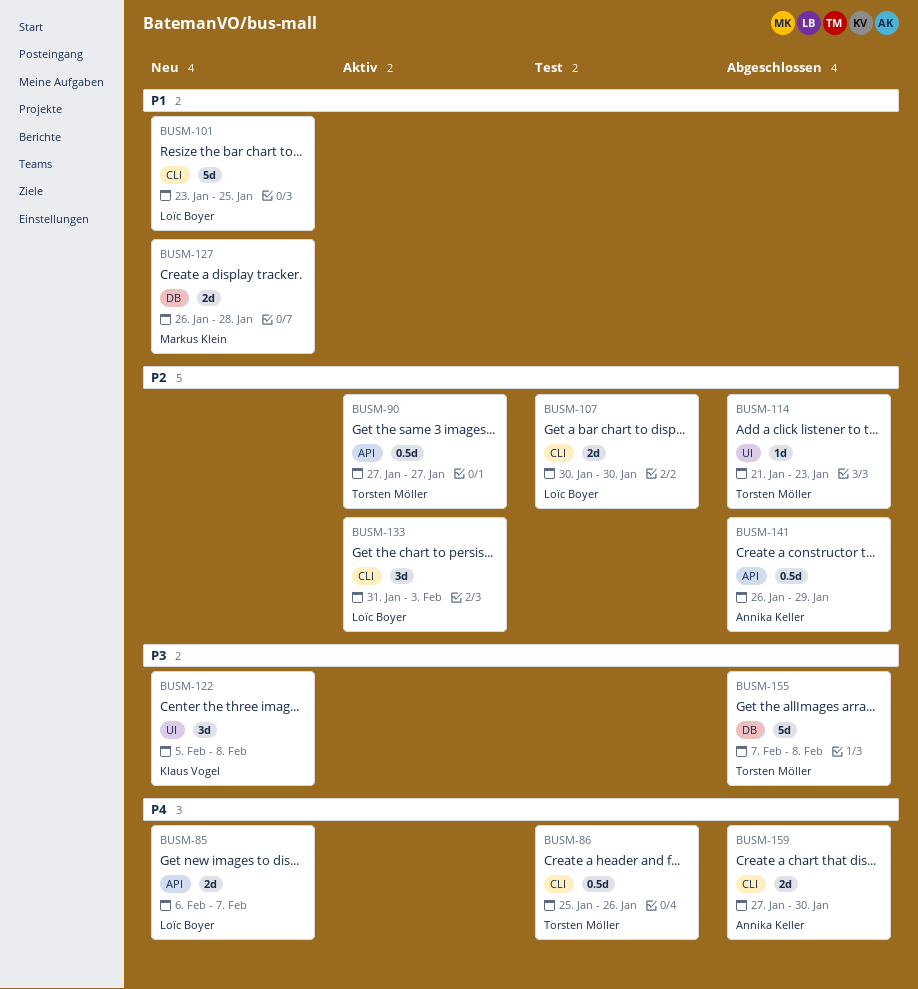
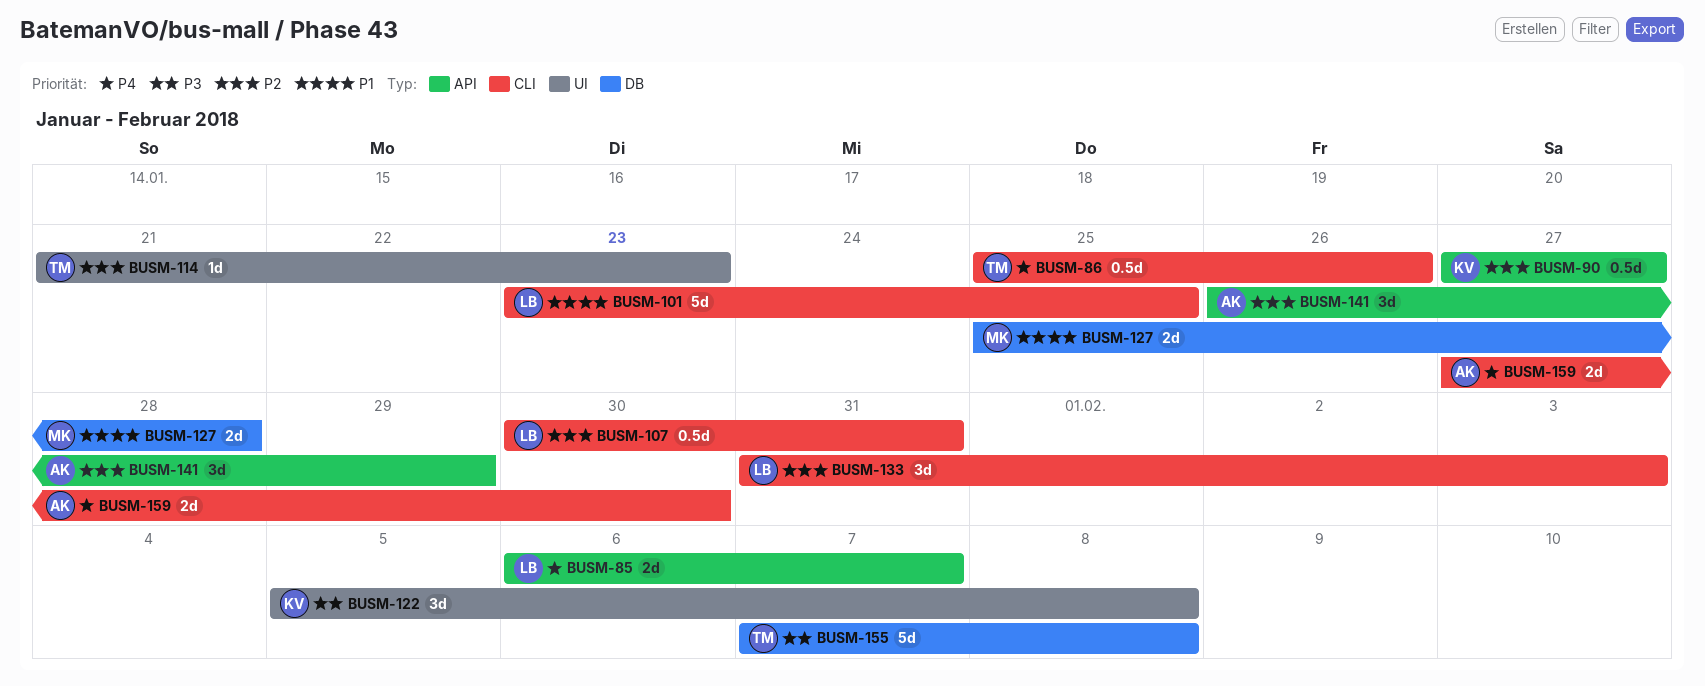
BUSM-90, owner: Torsten Möller -> Klaus Vogel
BUSM-107, estimate: 2d -> 0.5d
BUSM-107, due: Jan 30 -> Jan 31
BUSM-127, start: Jan 26 -> Jan 25
BUSM-141, estimate: 0.5d -> 3d

